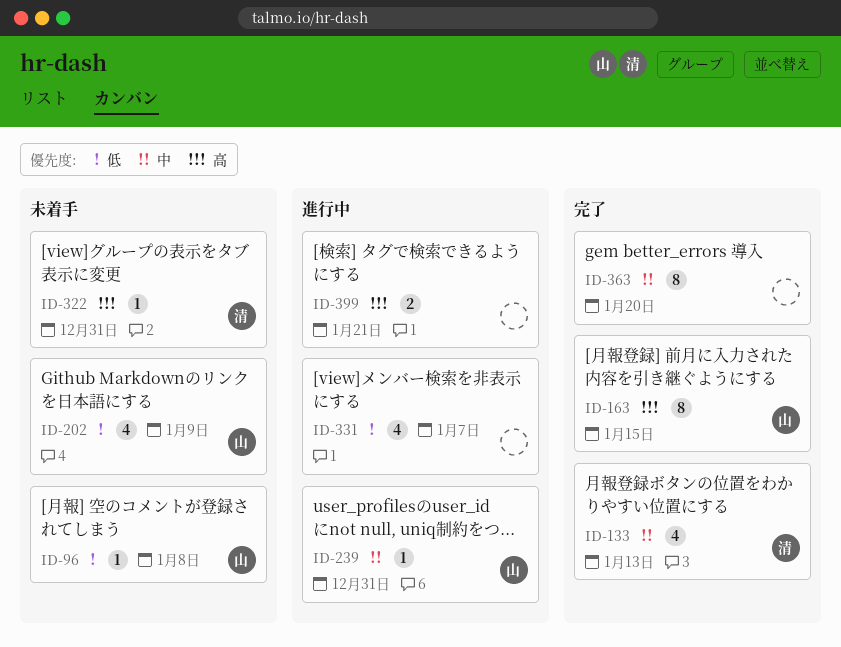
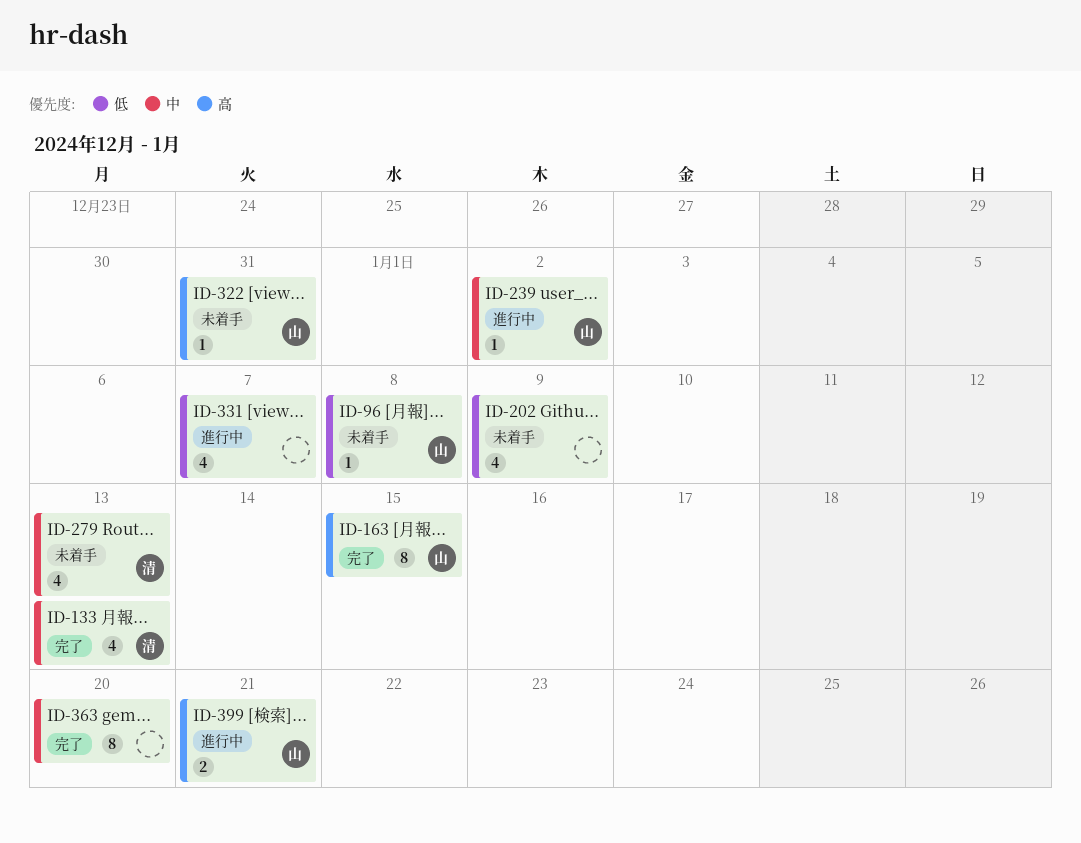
ID-202, owner: 山 -> none
ID-239, due: Dec 31 -> Jan 2
ID-279: none -> present
ID-322, owner: 清 -> 山
ID-399, owner: none -> 山

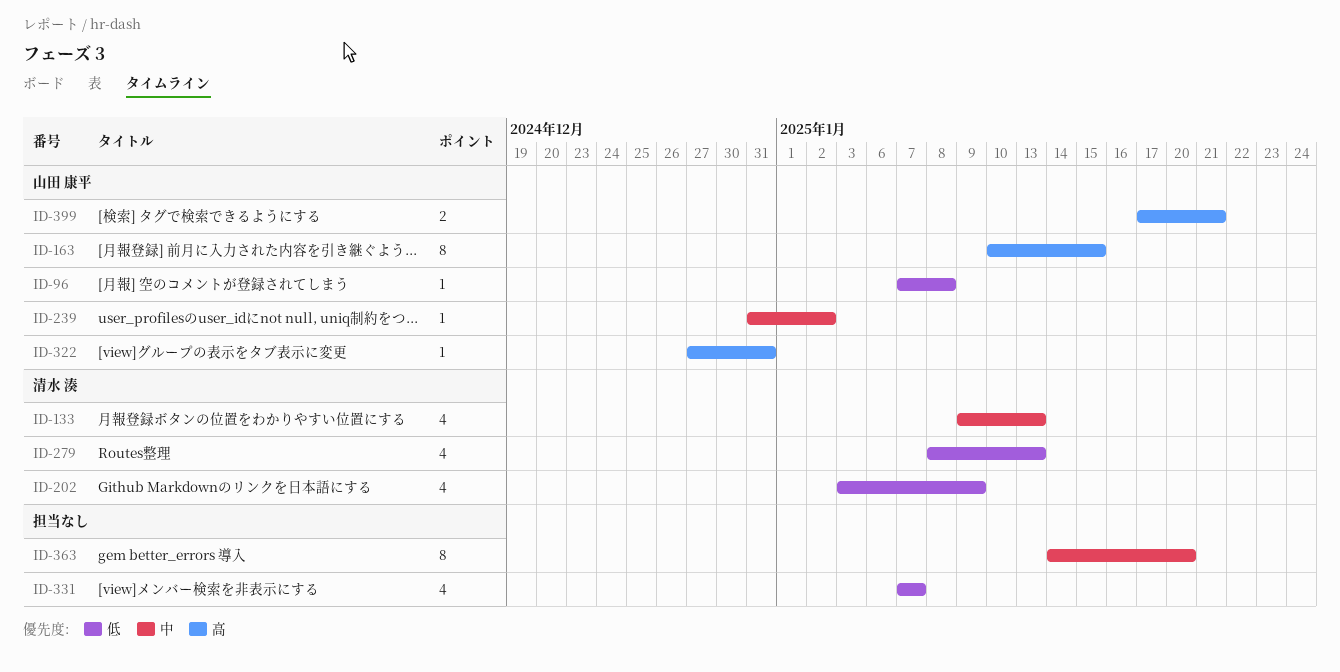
ID-202, owner: none -> 清水 湊
ID-279, priority: 中 -> 低

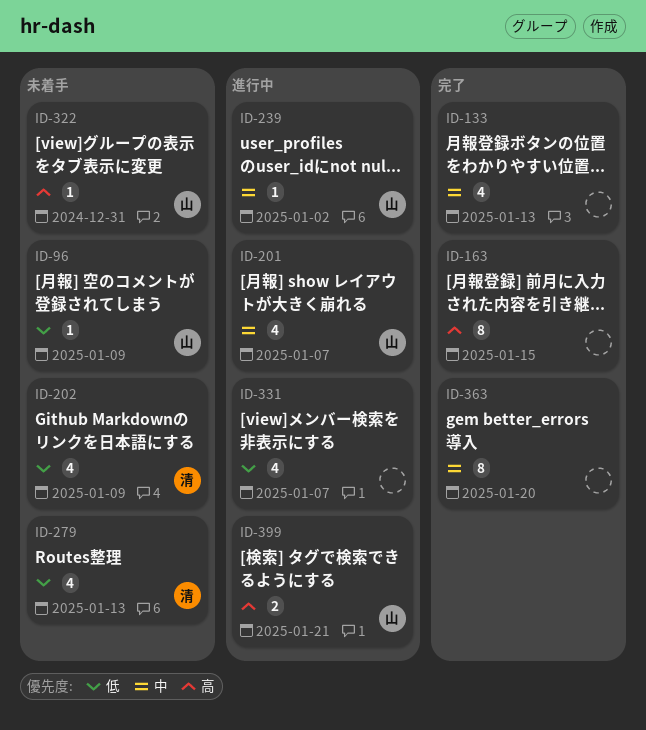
ID-96, due: Jan 8 -> Jan 9
ID-133, owner: 清水 湊 -> none
ID-163, owner: 山田 康平 -> none
ID-201: none -> present

